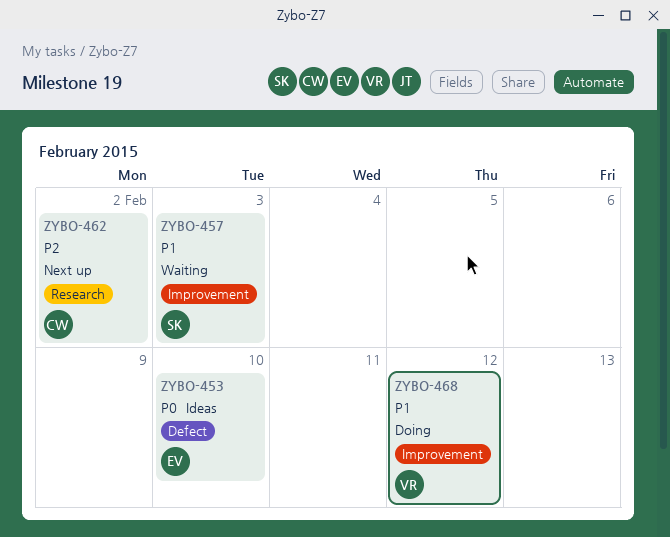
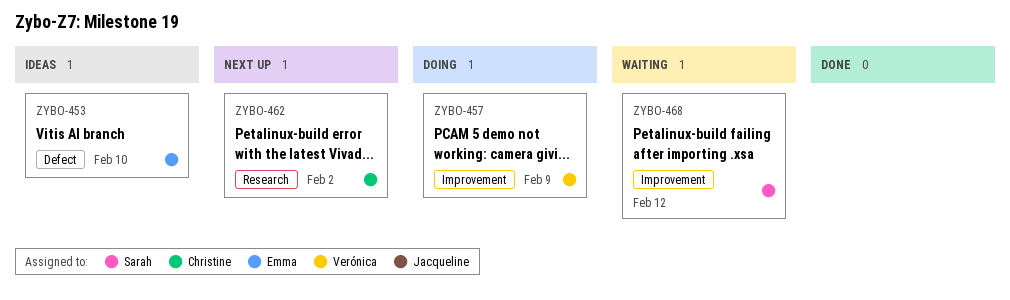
ZYBO-457, status: Waiting -> Doing
ZYBO-457, owner: Sarah -> Verónica
ZYBO-457, due: Feb 3 -> Feb 9
ZYBO-468, status: Doing -> Waiting
ZYBO-468, owner: Verónica -> Sarah

